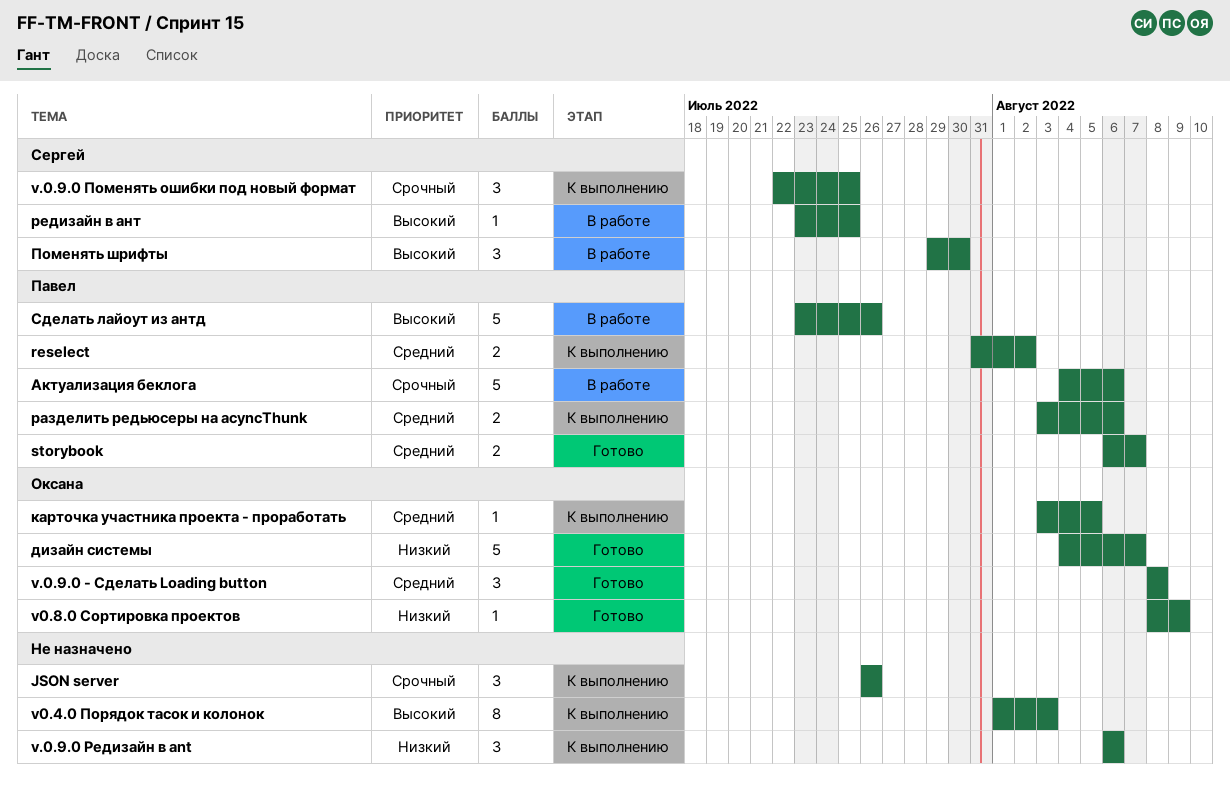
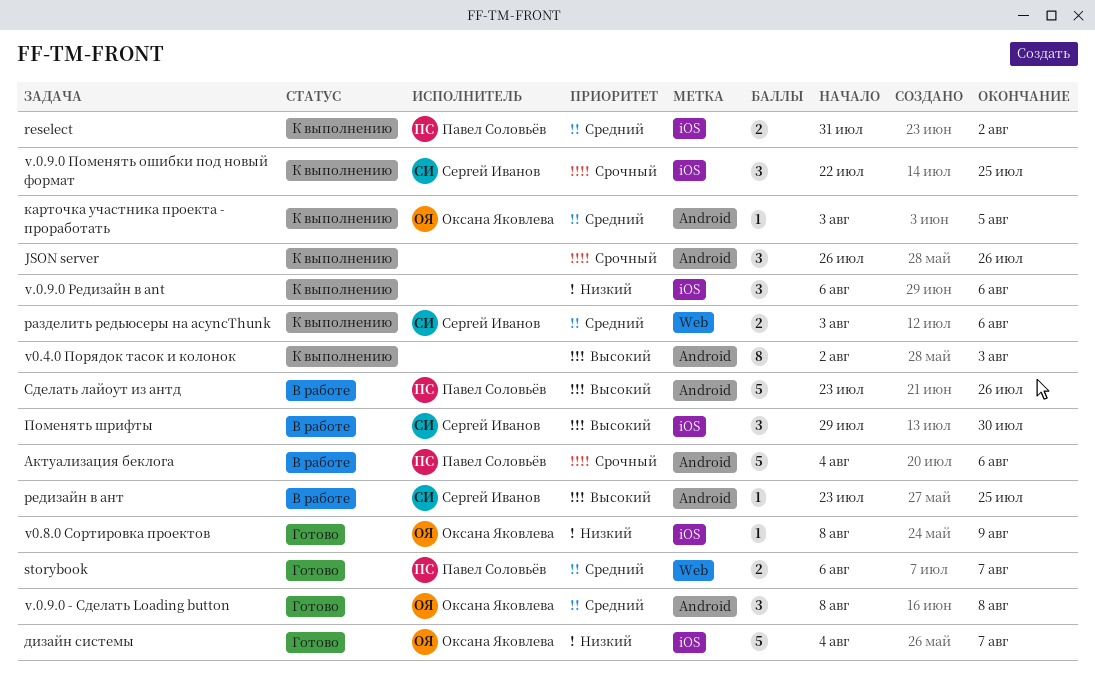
v0.4.0 Порядок тасок и колонок, start: Aug 1 -> Aug 2
разделить редьюсеры на acyncThunk, owner: Павел Соловьёв -> Сергей Иванов

